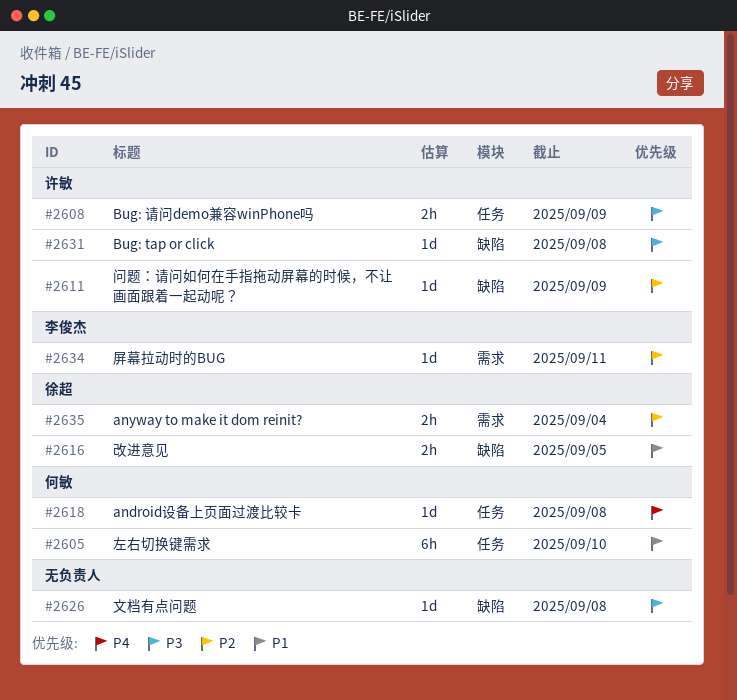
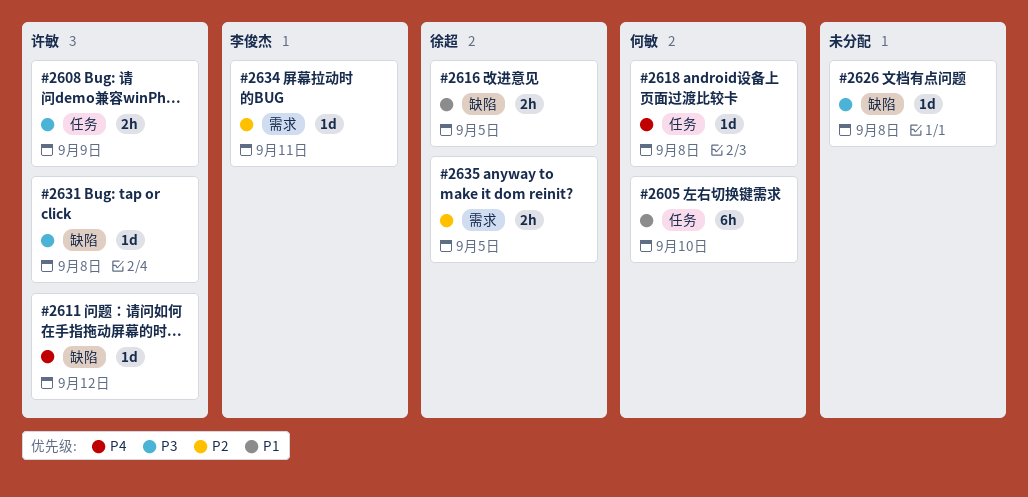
#2611, priority: P2 -> P4
#2611, due: Sep 9 -> Sep 12
#2635, due: Sep 4 -> Sep 5

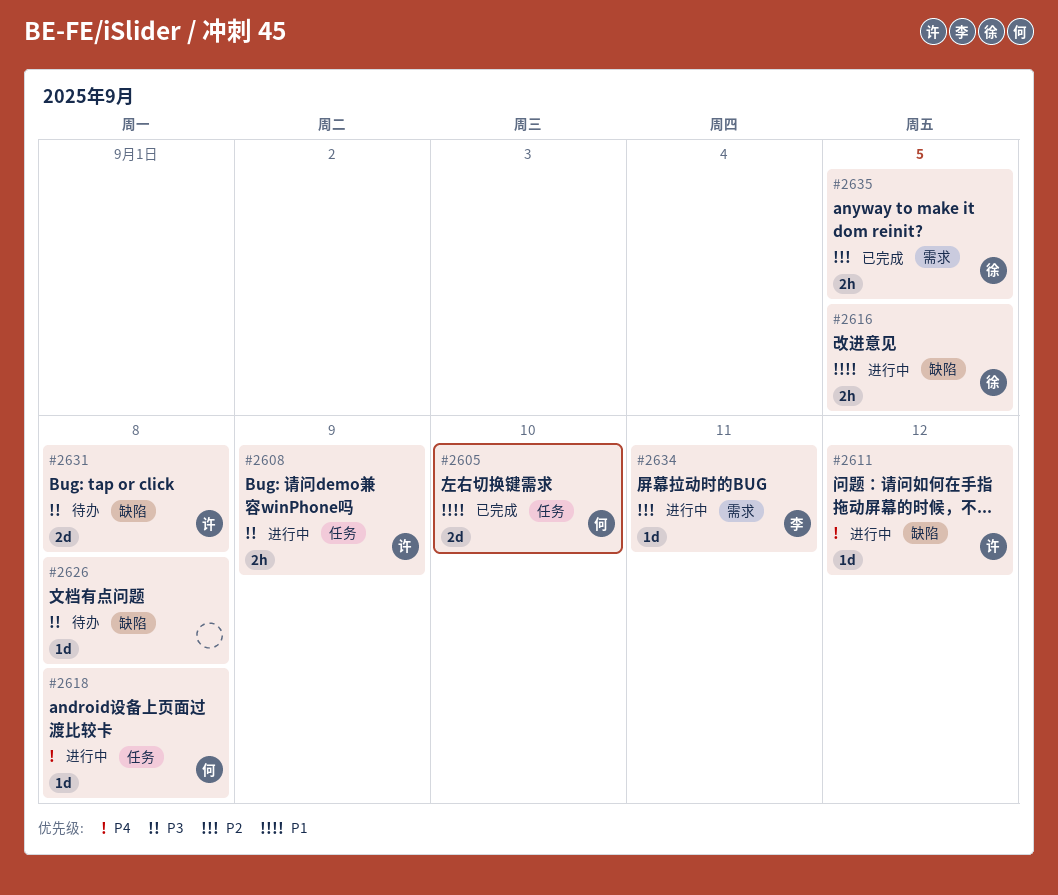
#2605, estimate: 6h -> 2d
#2631, estimate: 1d -> 2d

